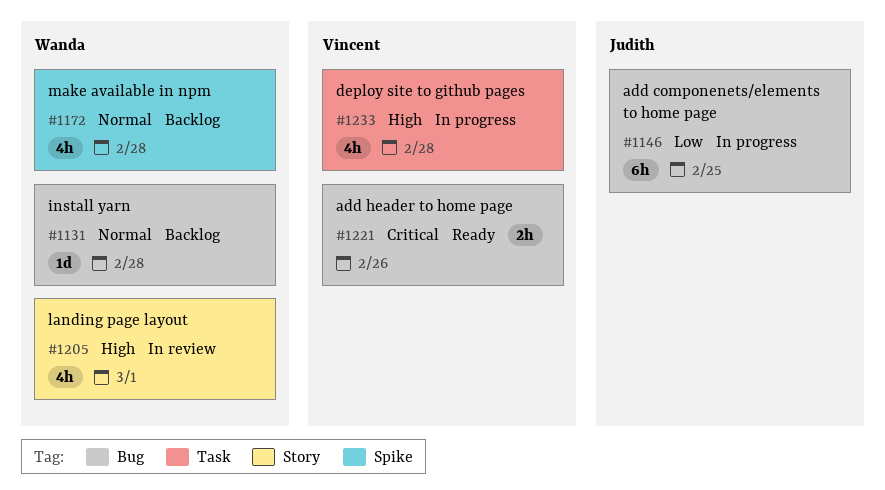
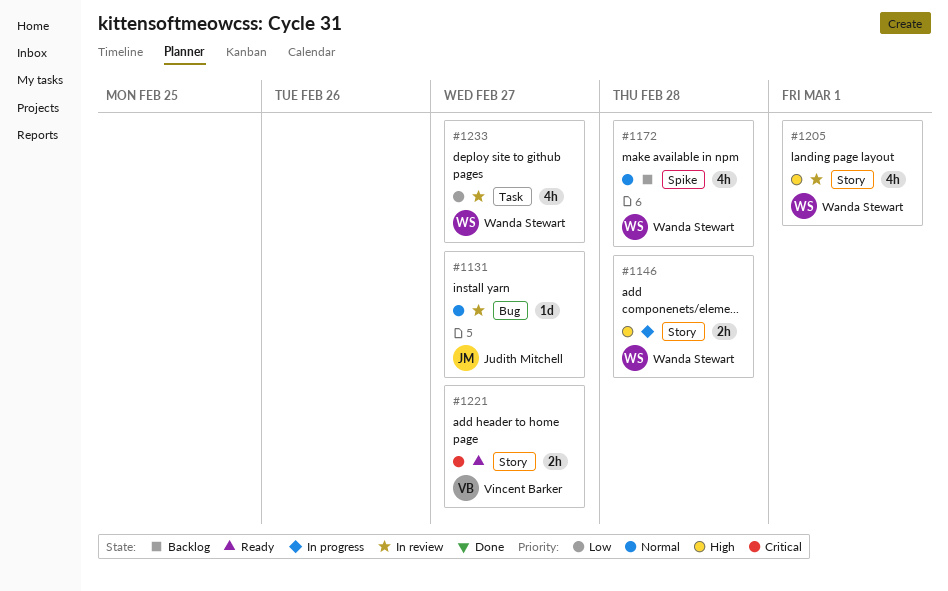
#1131, status: Backlog -> In review
#1131, owner: Wanda Stewart -> Judith Mitchell
#1131, due: Feb 28 -> Feb 27
#1146, owner: Judith Mitchell -> Wanda Stewart
#1146, priority: Low -> High
#1146, label: Bug -> Story
#1146, estimate: 6h -> 2h
#1146, due: Feb 25 -> Feb 28
#1221, label: Bug -> Story
#1221, due: Feb 26 -> Feb 27
#1233, status: In progress -> In review
#1233, owner: Vincent Barker -> Wanda Stewart
#1233, priority: High -> Low
#1233, due: Feb 28 -> Feb 27

